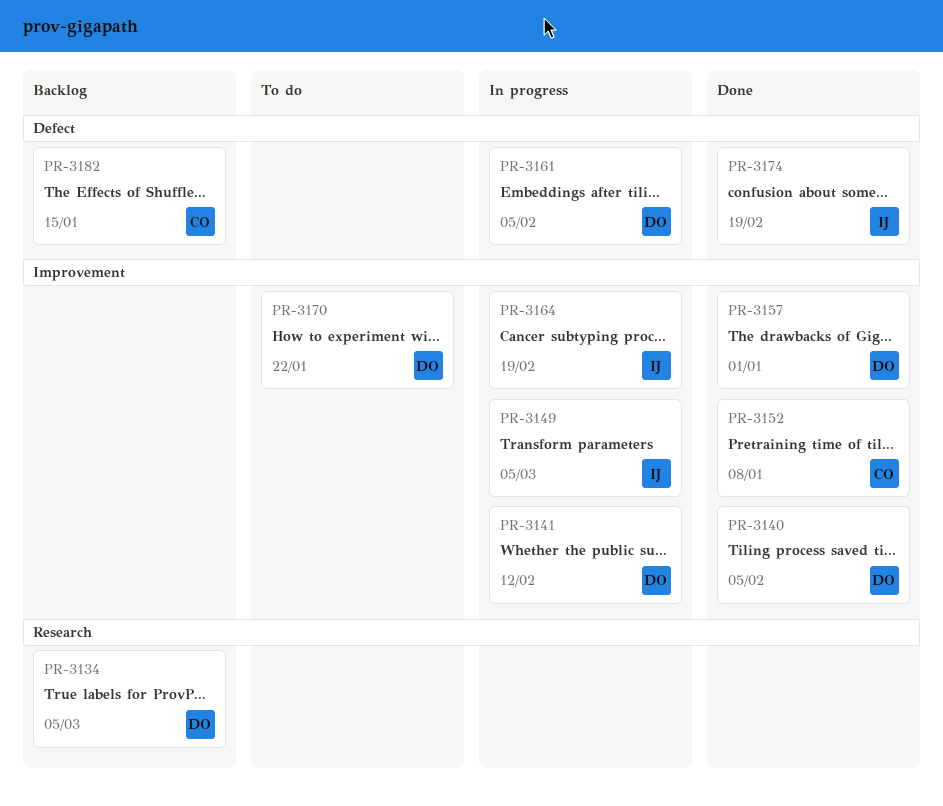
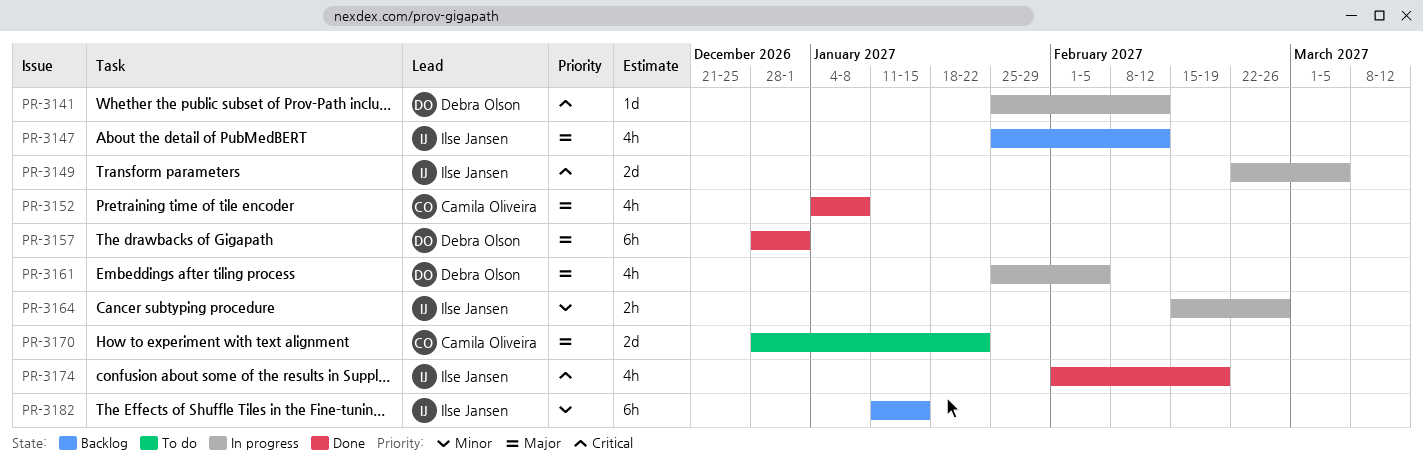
PR-3134: present -> none
PR-3140: present -> none
PR-3147: none -> present
PR-3164, due: Feb 19 -> Feb 26
PR-3170, owner: Debra Olson -> Camila Oliveira
PR-3182, owner: Camila Oliveira -> Ilse Jansen

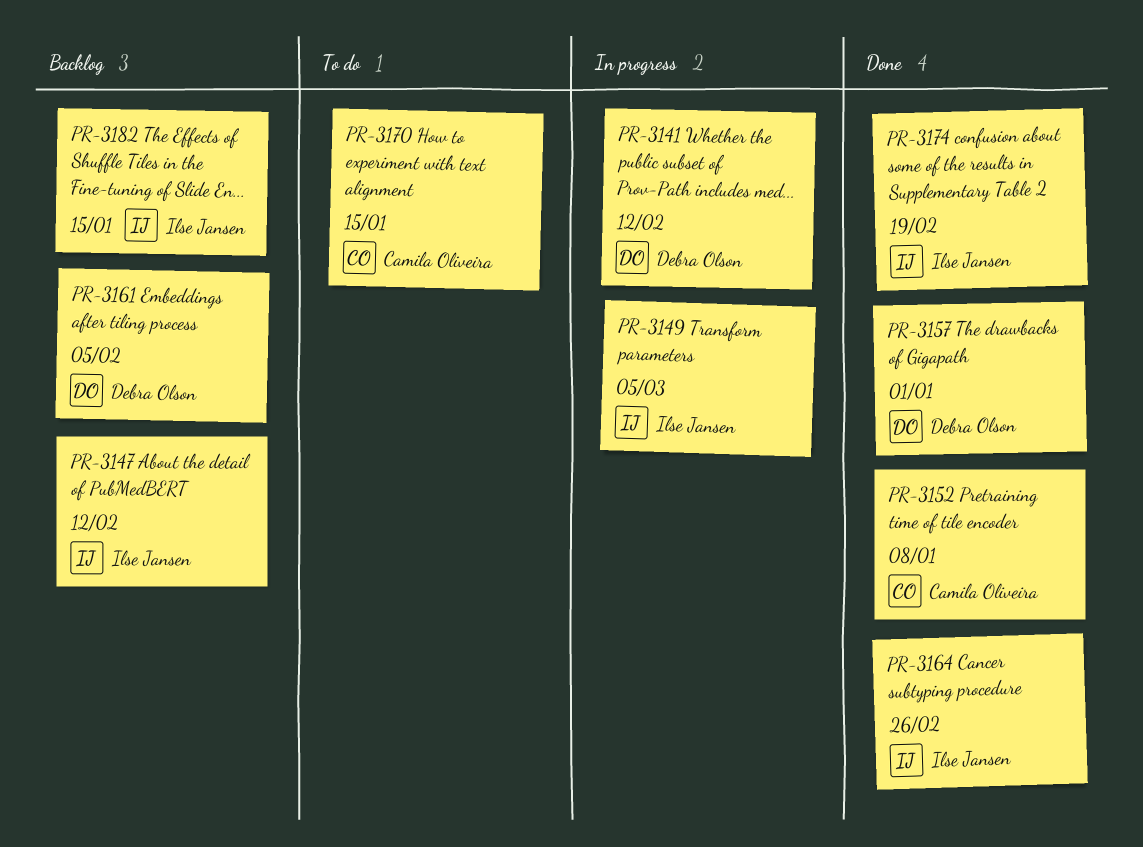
PR-3161, status: In progress -> Backlog
PR-3164, status: In progress -> Done
PR-3170, due: Jan 22 -> Jan 15

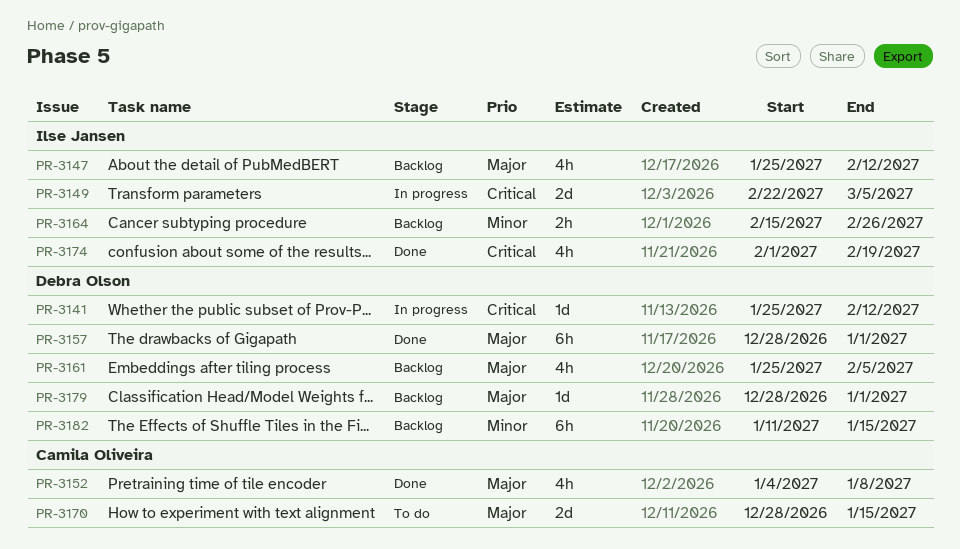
PR-3164, status: Done -> Backlog
PR-3179: none -> present
PR-3182, owner: Ilse Jansen -> Debra Olson

